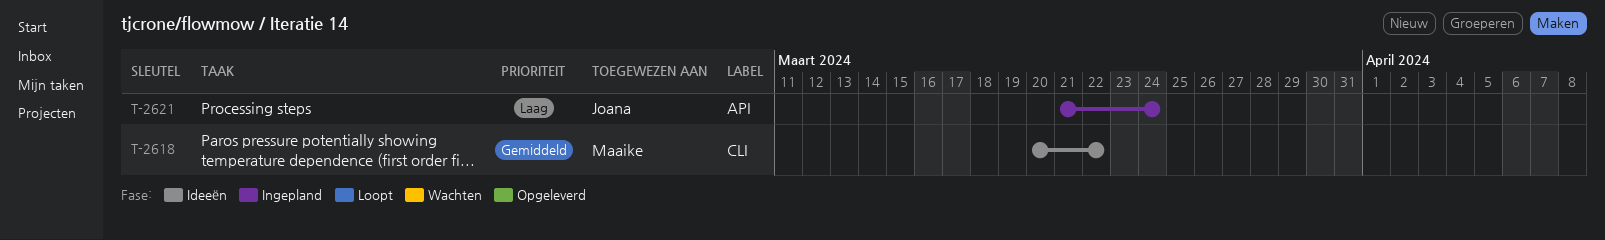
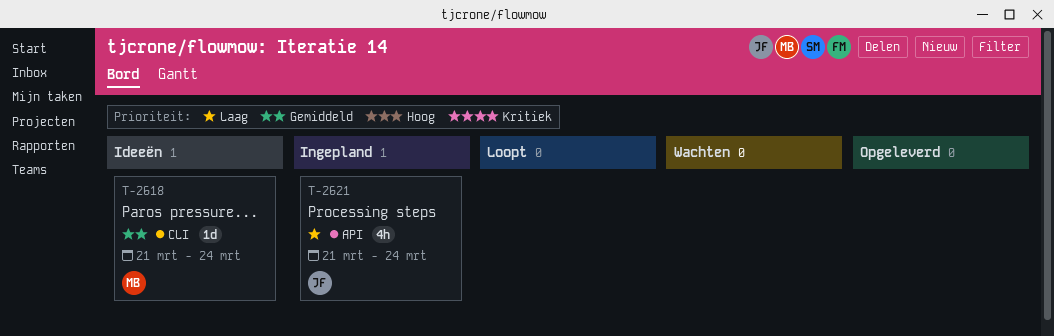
T-2618, start: Mar 20 -> Mar 21
T-2618, due: Mar 22 -> Mar 24

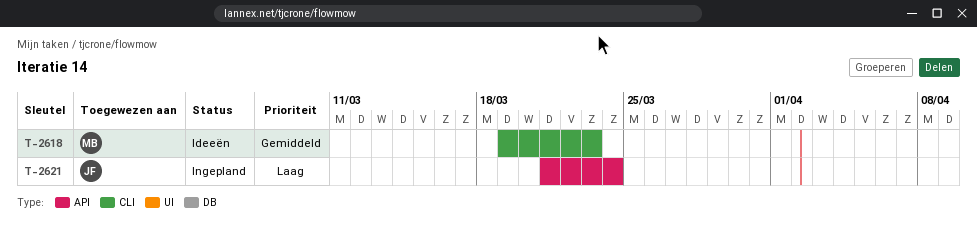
T-2618, start: Mar 21 -> Mar 19
T-2618, due: Mar 24 -> Mar 23

